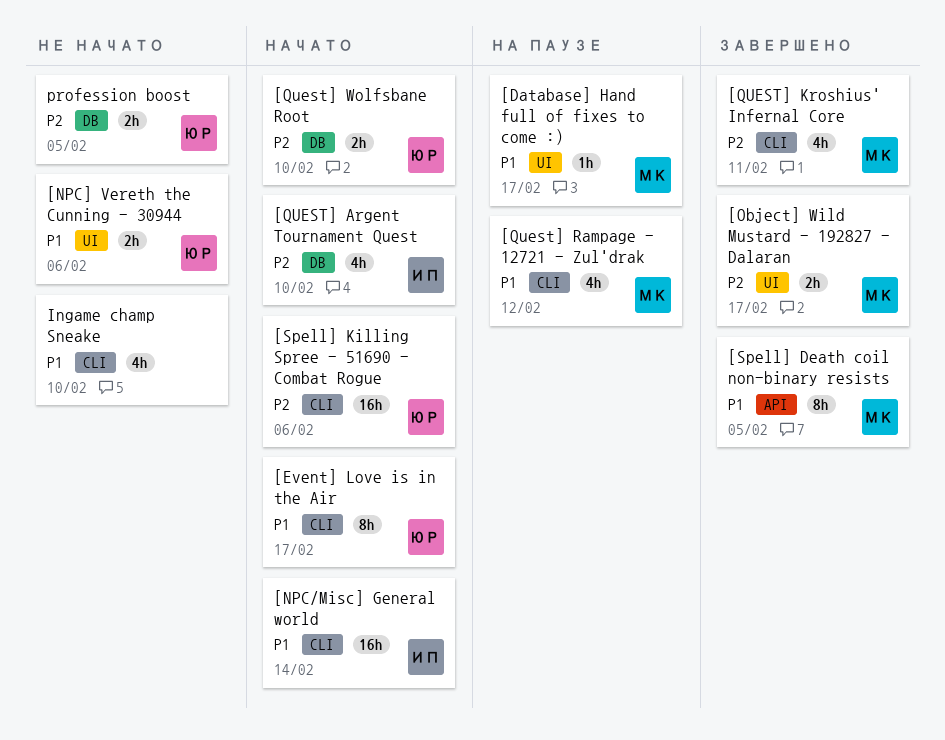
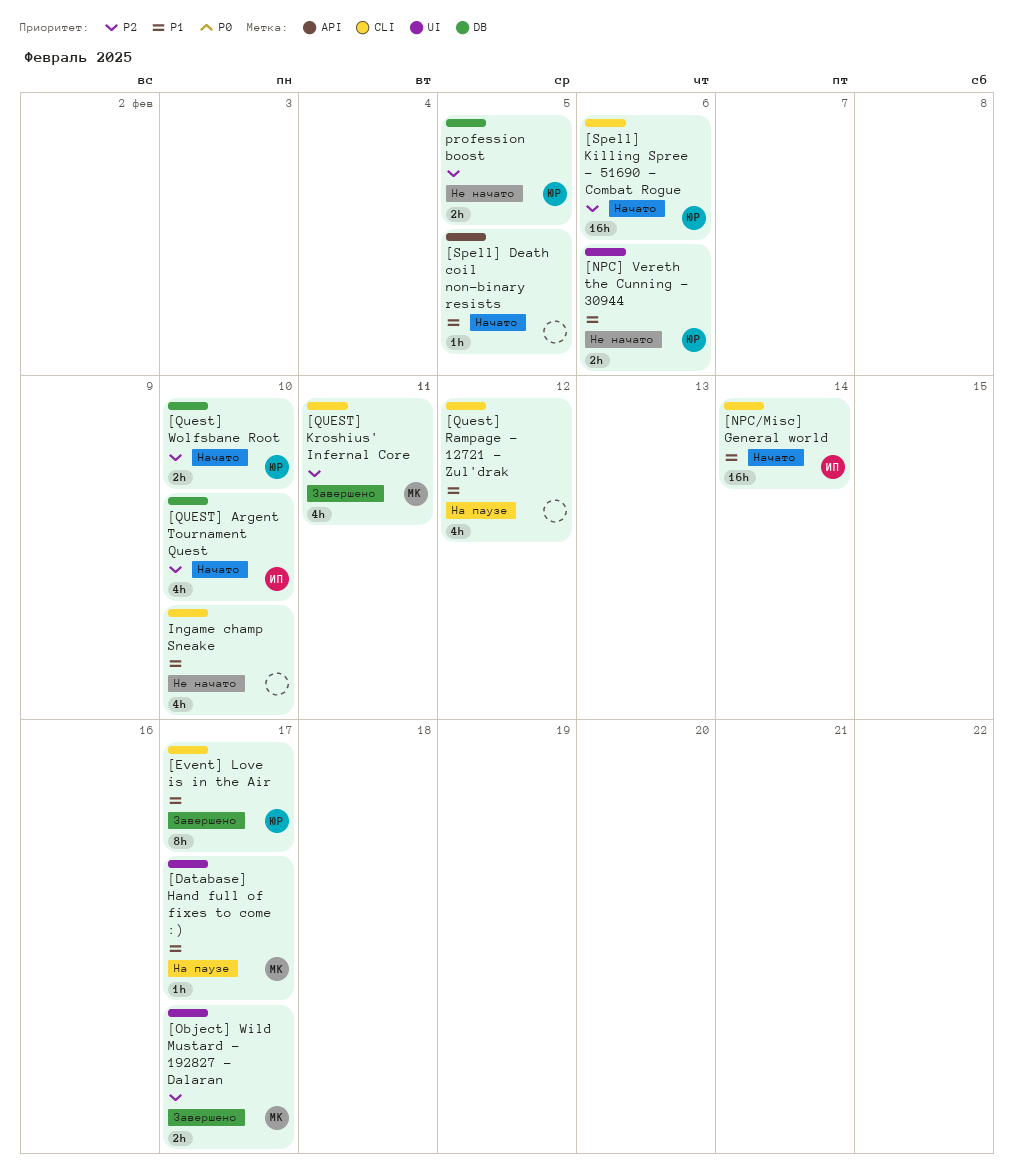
[Event] Love is in the Air, status: Начато -> Завершено
[Quest] Rampage - 12721 - Zul'drak, owner: МК -> none
[Spell] Death coil non-binary resists, status: Завершено -> Начато
[Spell] Death coil non-binary resists, owner: МК -> none
[Spell] Death coil non-binary resists, estimate: 8h -> 1h

